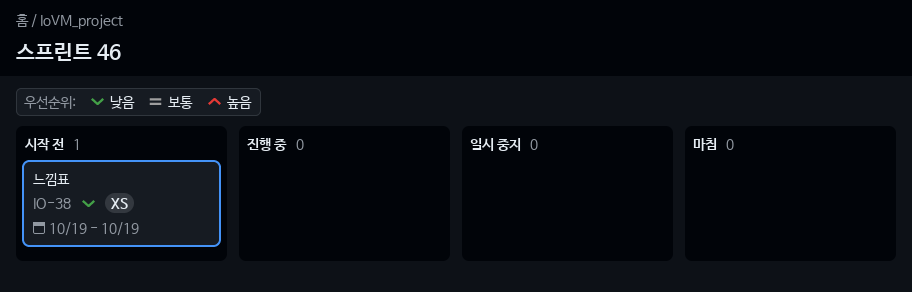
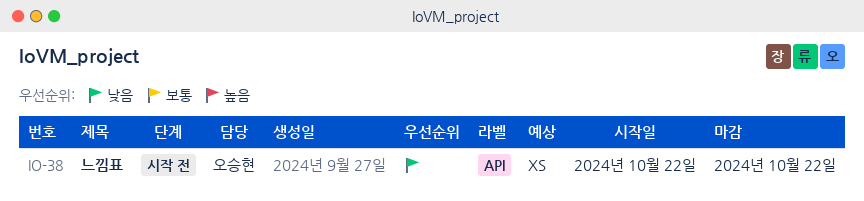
IO-38, start: Oct 19 -> Oct 22
IO-38, due: Oct 19 -> Oct 22

